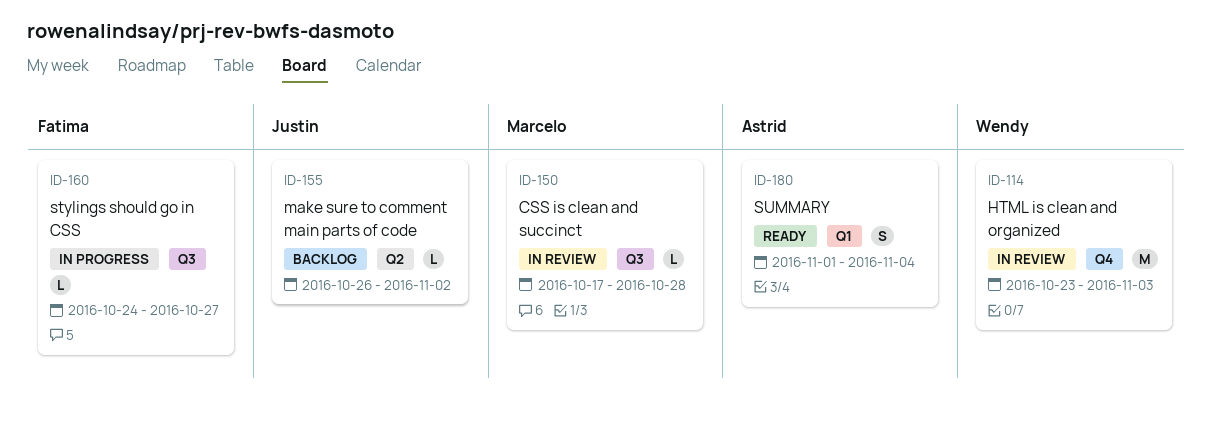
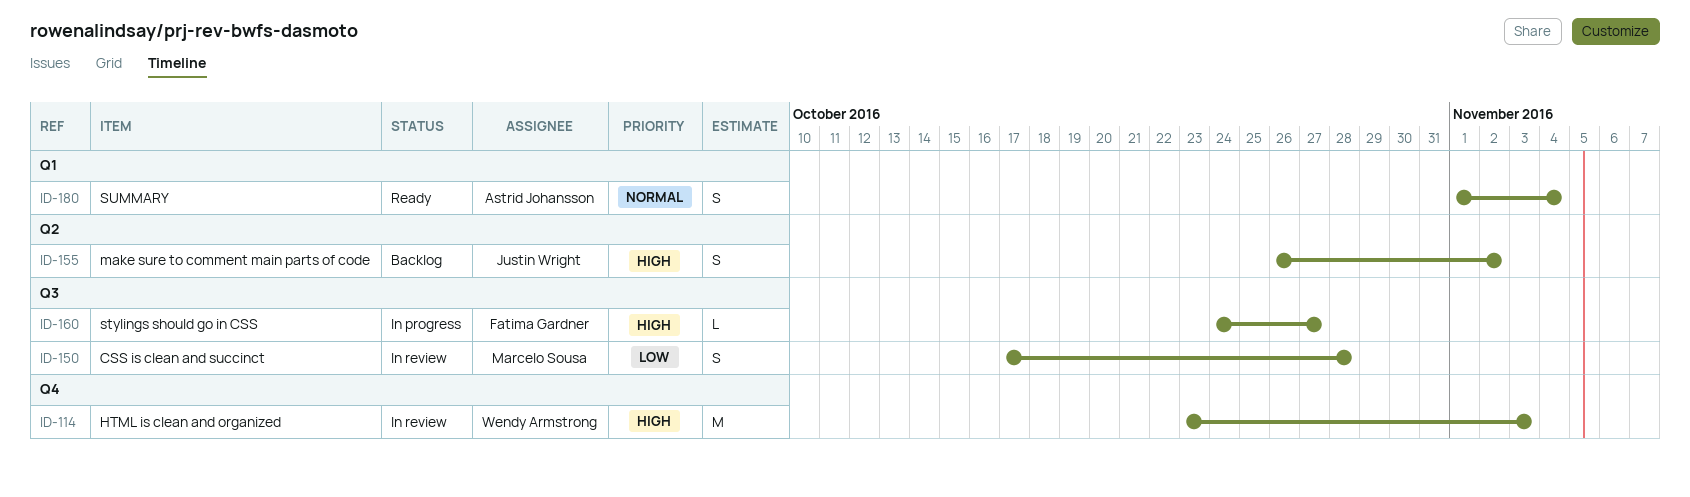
ID-150, estimate: L -> S
ID-155, estimate: L -> S

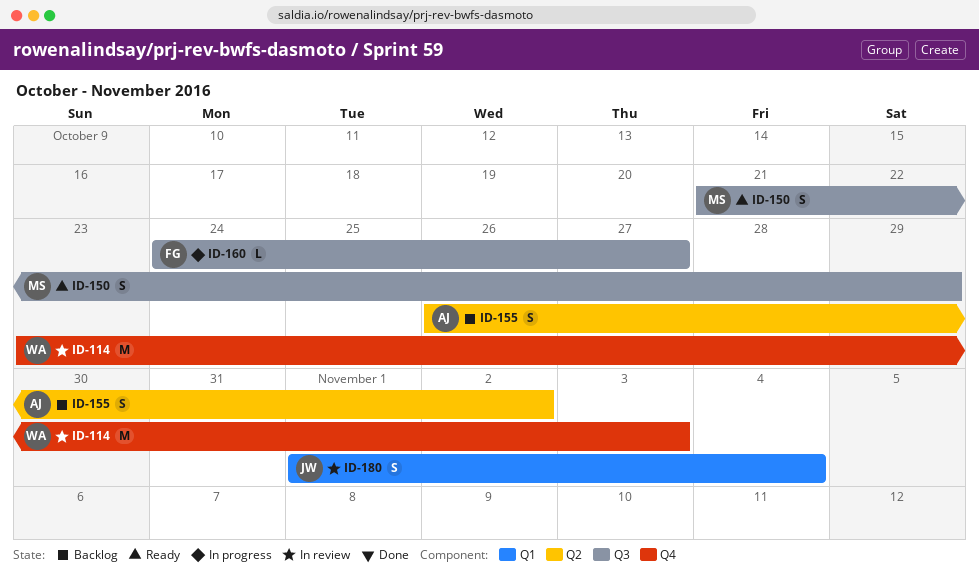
ID-150, status: In review -> Ready
ID-150, start: Oct 17 -> Oct 21
ID-150, due: Oct 28 -> Oct 29
ID-155, owner: Justin Wright -> Astrid Johansson
ID-180, status: Ready -> In review
ID-180, owner: Astrid Johansson -> Justin Wright

